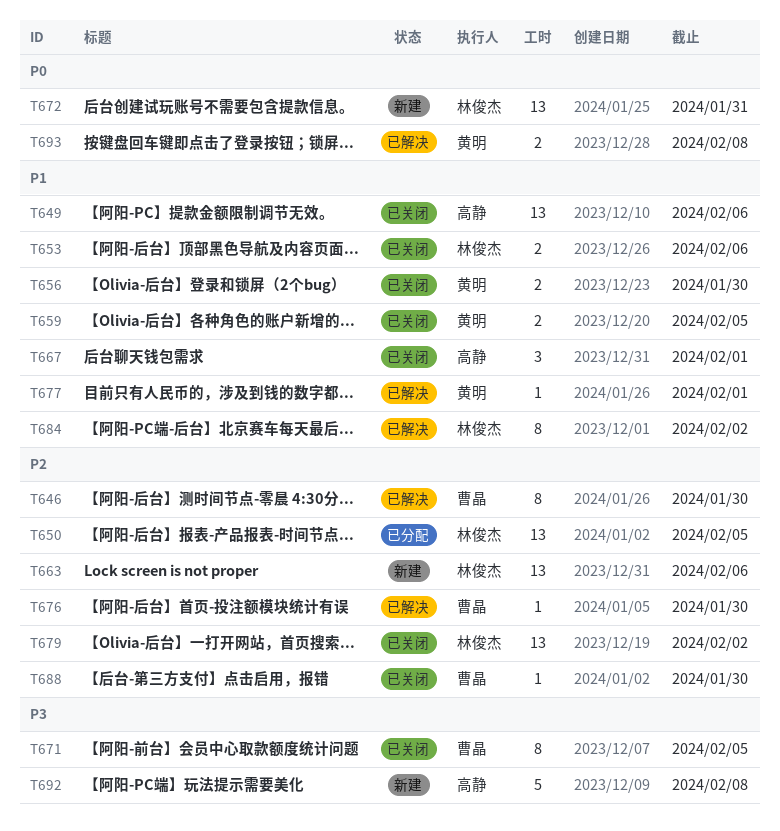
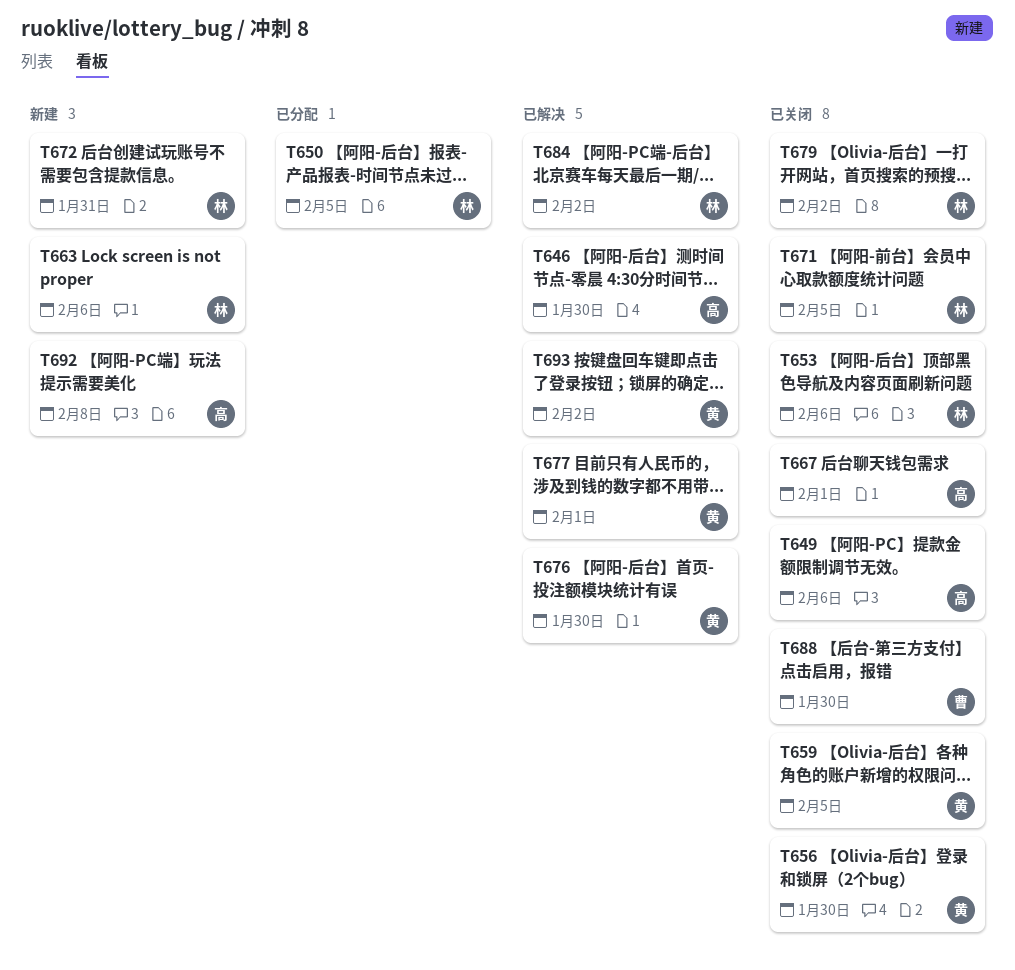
T646, owner: 曹晶 -> 高静
T671, owner: 曹晶 -> 林俊杰
T676, owner: 曹晶 -> 黄明
T693, due: Feb 8 -> Feb 2

